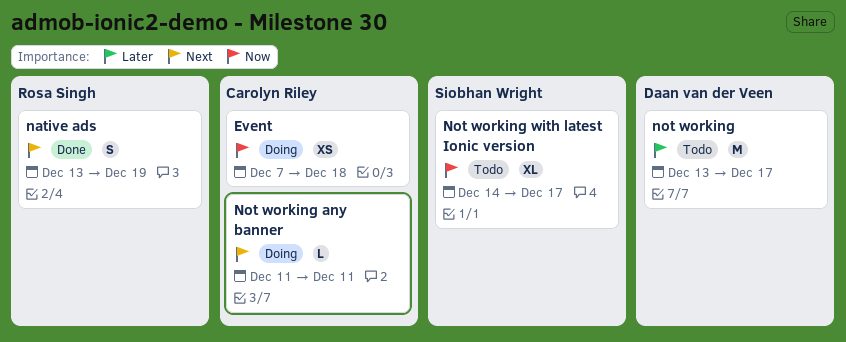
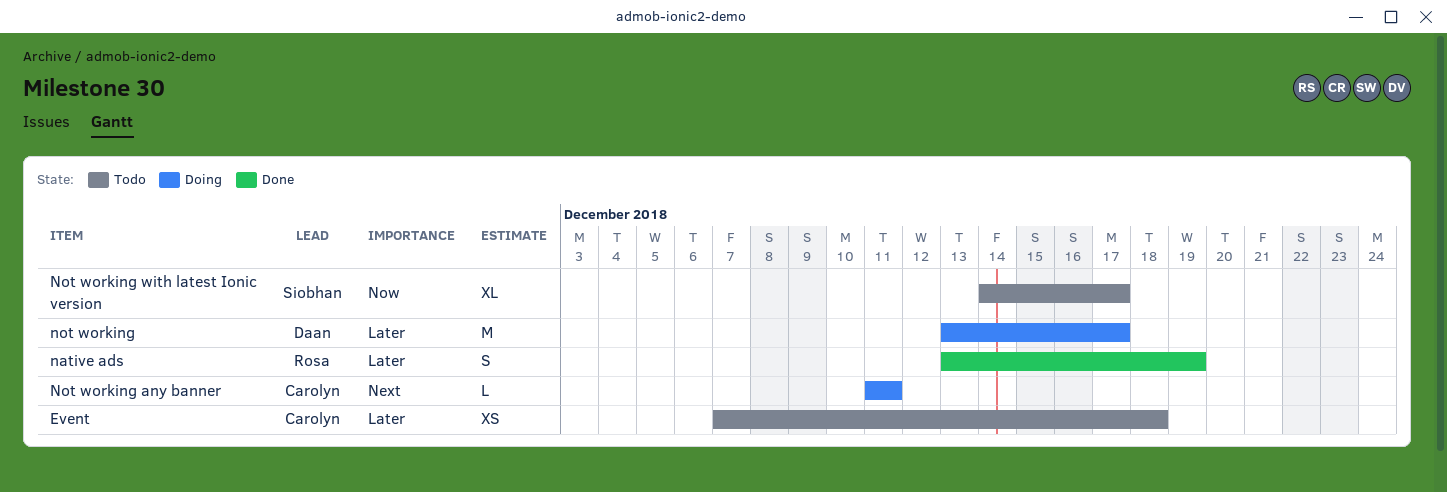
Event, status: Doing -> Todo
Event, priority: Now -> Later
native ads, priority: Next -> Later
not working, status: Todo -> Doing

